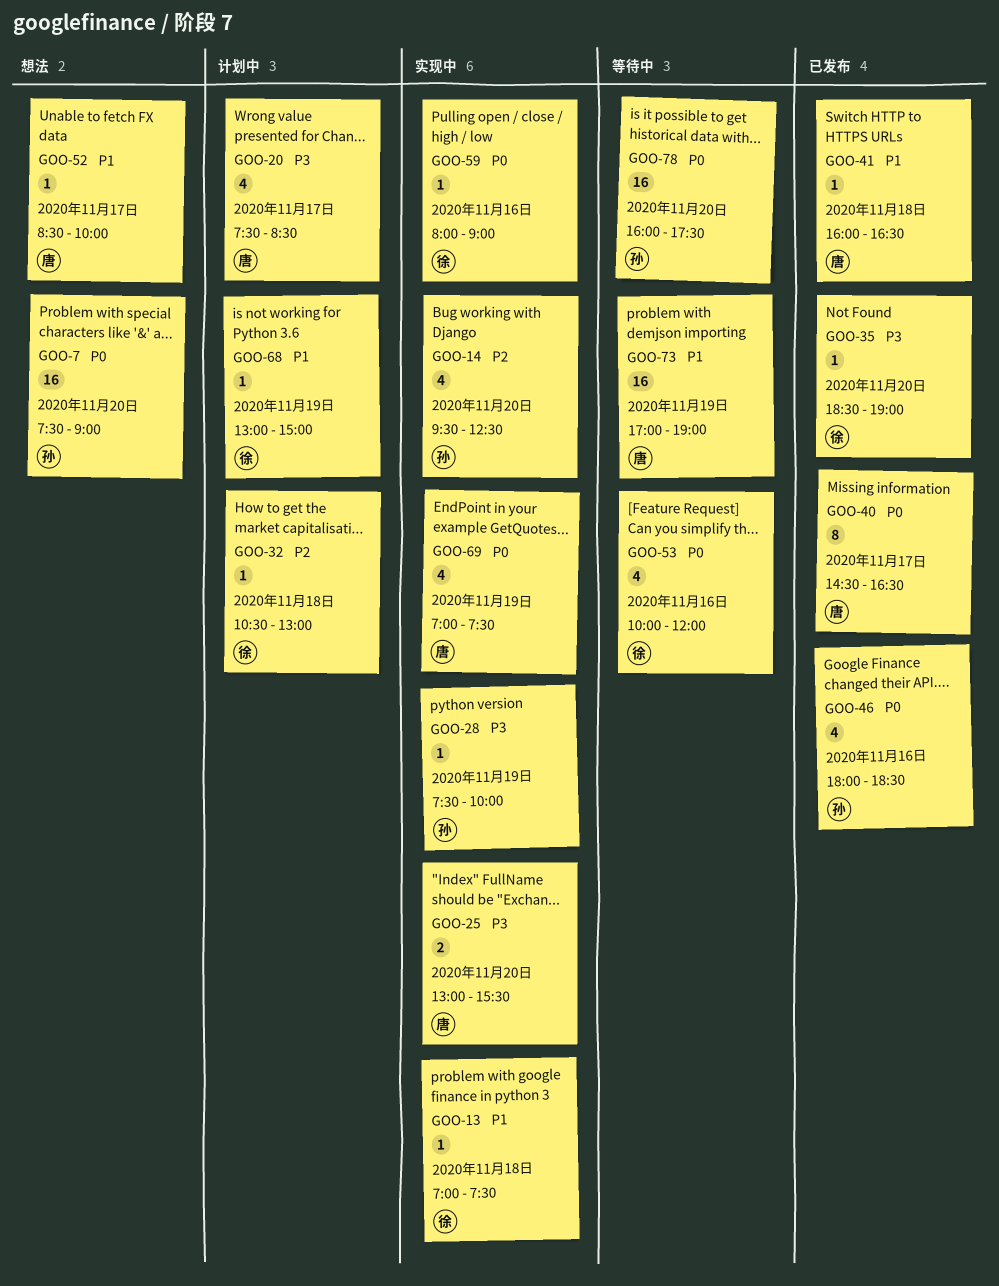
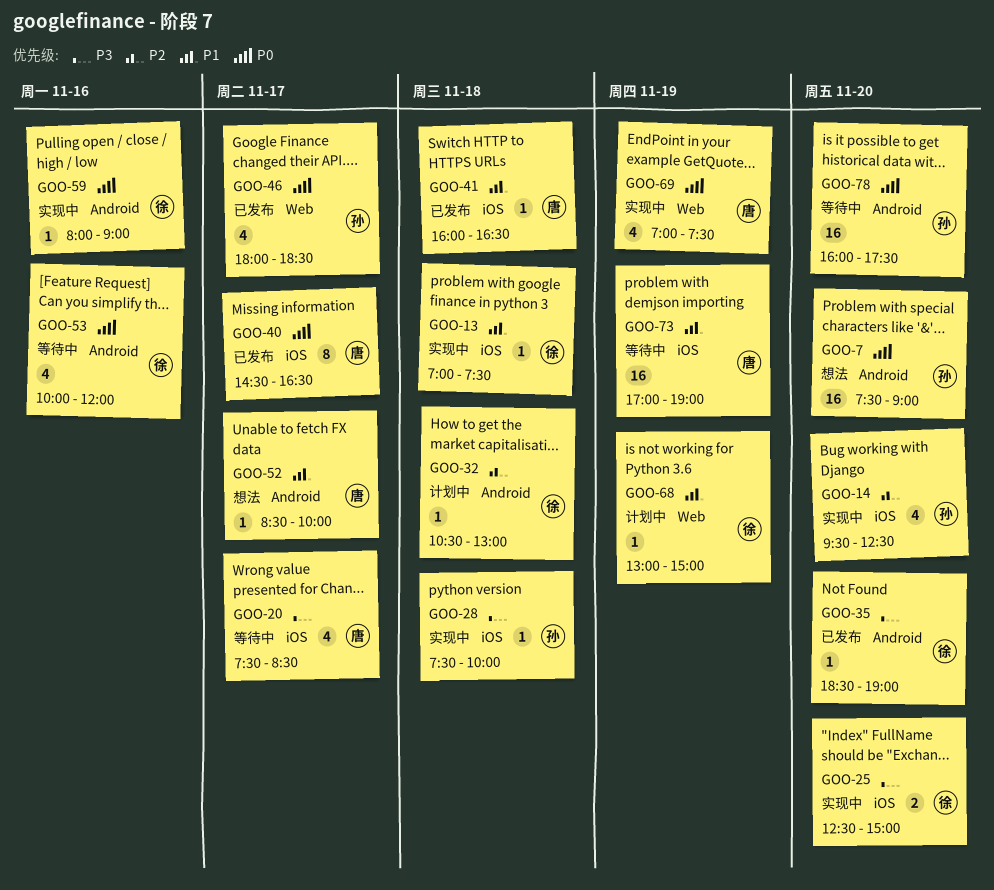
GOO-20, status: 计划中 -> 等待中
GOO-25, owner: 唐 -> 徐
GOO-25, begins: 13:00 -> 12:30
GOO-25, ends: 15:30 -> 15:00
GOO-28, day: Nov 19 -> Nov 18
GOO-46, day: Nov 16 -> Nov 17

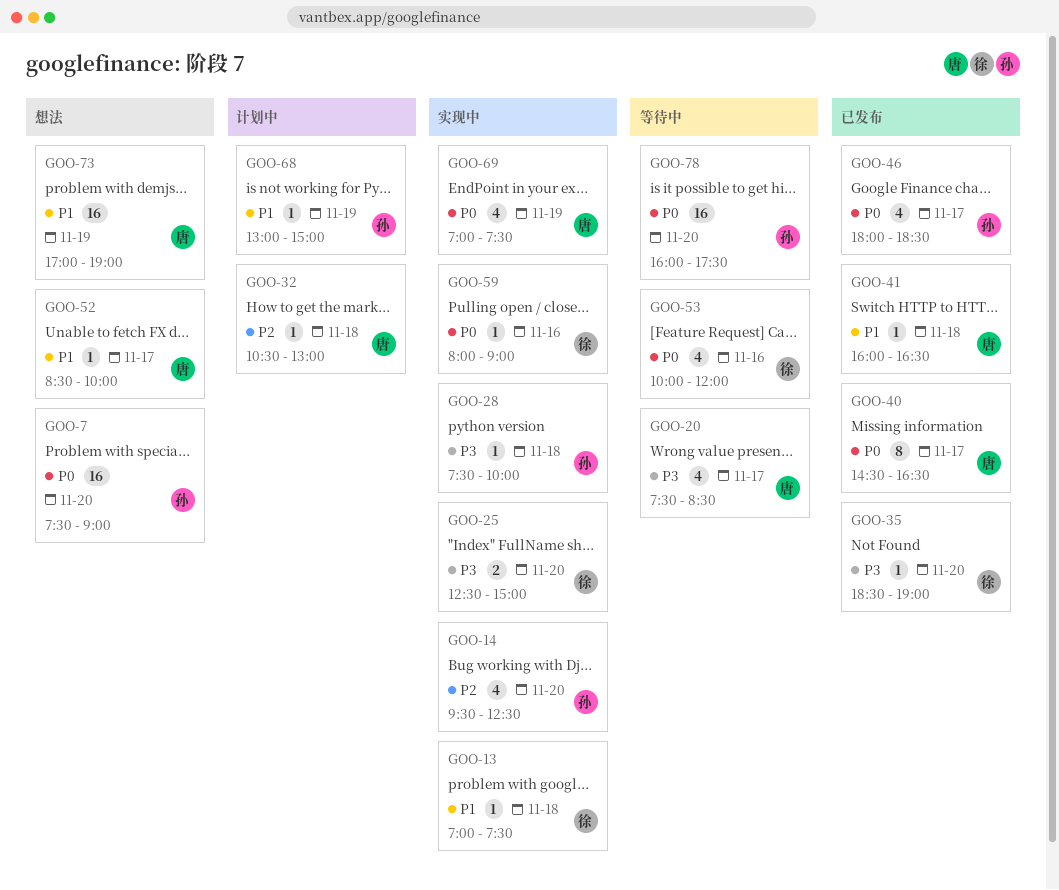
GOO-32, owner: 徐 -> 唐
GOO-68, owner: 徐 -> 孙
GOO-73, status: 等待中 -> 想法

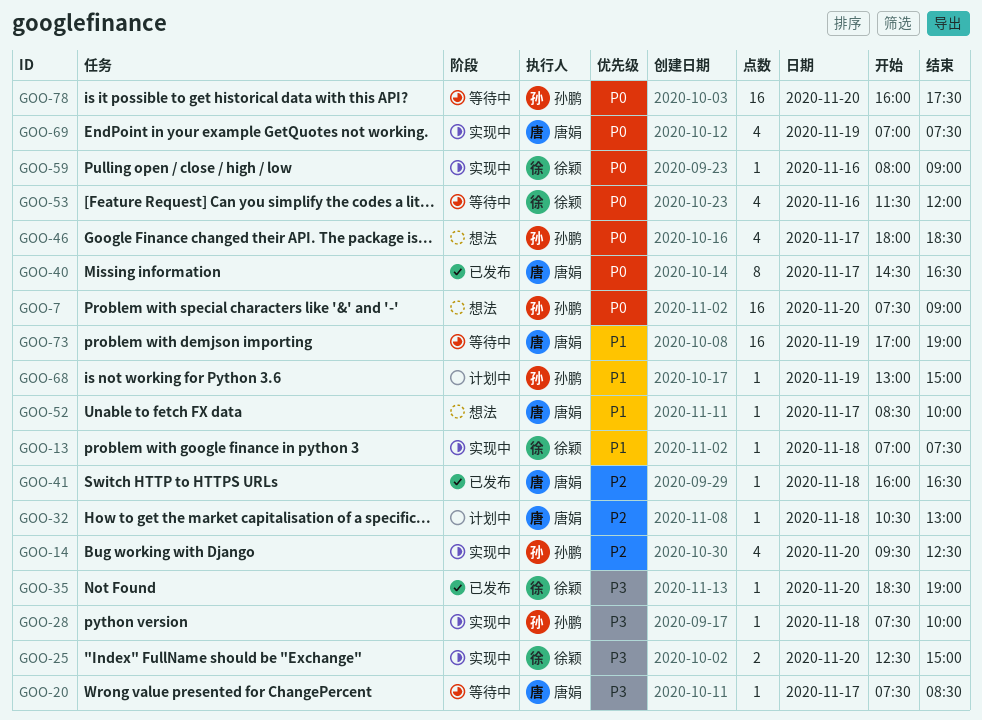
GOO-20, estimate: 4 -> 1
GOO-41, priority: P1 -> P2
GOO-46, status: 已发布 -> 想法
GOO-53, begins: 10:00 -> 11:30
GOO-73, status: 想法 -> 等待中

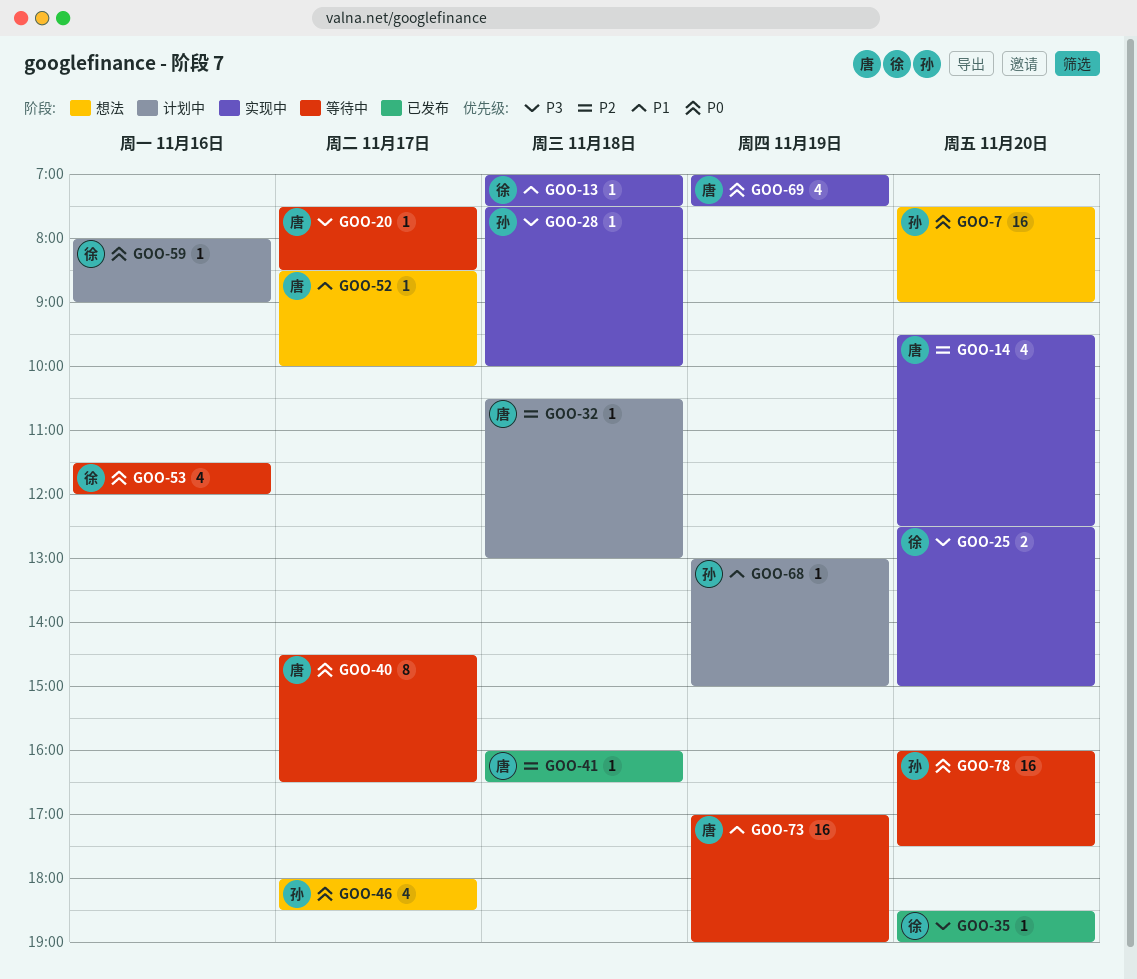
GOO-14, owner: 孙鹏 -> 唐娟
GOO-40, status: 已发布 -> 等待中
GOO-59, status: 实现中 -> 计划中

